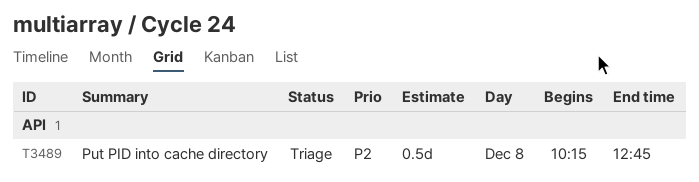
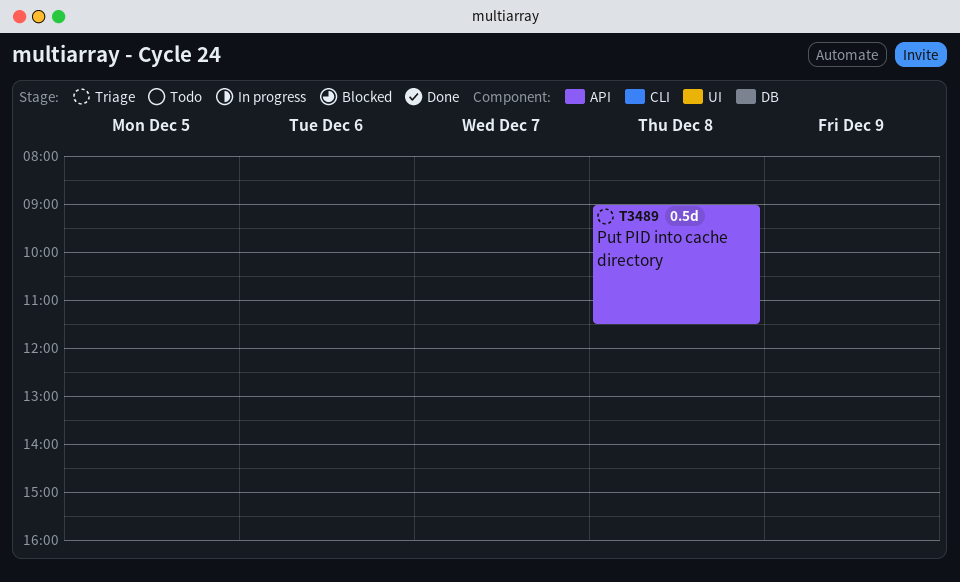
T3489, begins: 10:15 -> 09:00
T3489, ends: 12:45 -> 11:30

